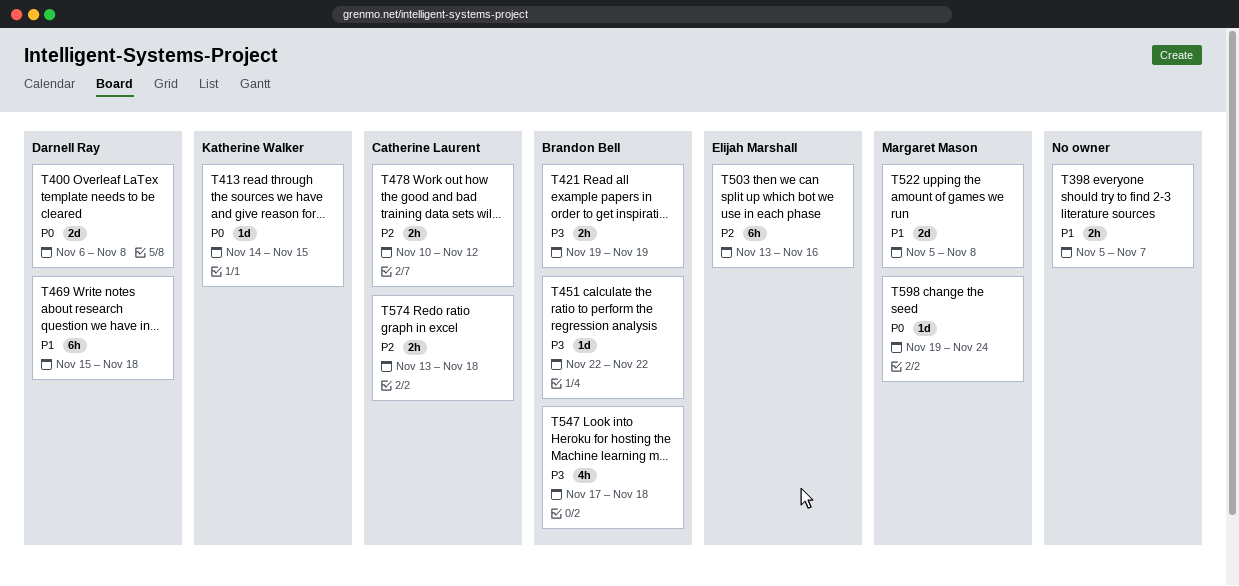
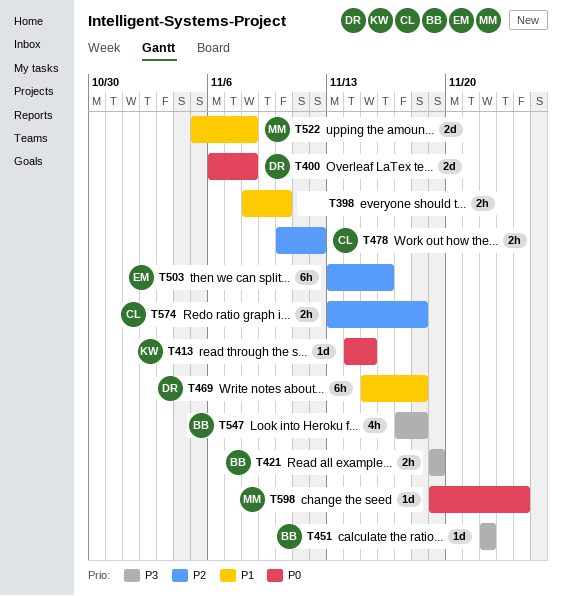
T398, start: Nov 5 -> Nov 8
T398, due: Nov 7 -> Nov 10

